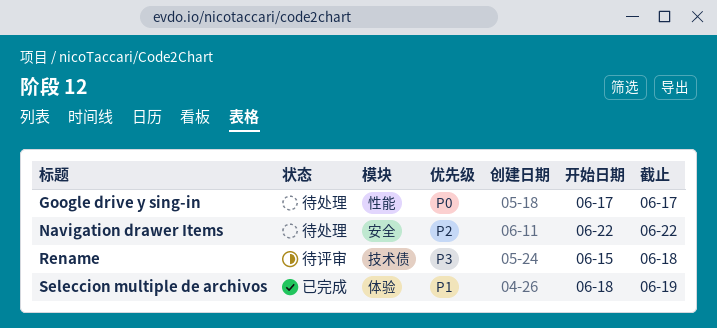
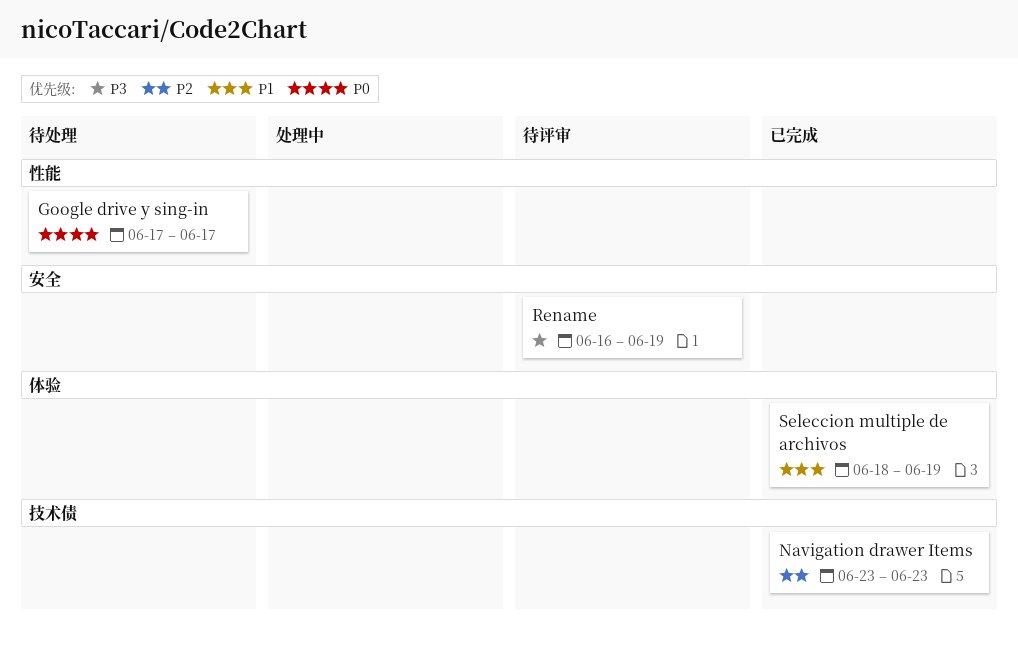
Navigation drawer Items, status: 待处理 -> 已完成
Navigation drawer Items, label: 安全 -> 技术债
Navigation drawer Items, start: Jun 22 -> Jun 23
Navigation drawer Items, due: Jun 22 -> Jun 23
Rename, label: 技术债 -> 安全
Rename, start: Jun 15 -> Jun 16
Rename, due: Jun 18 -> Jun 19

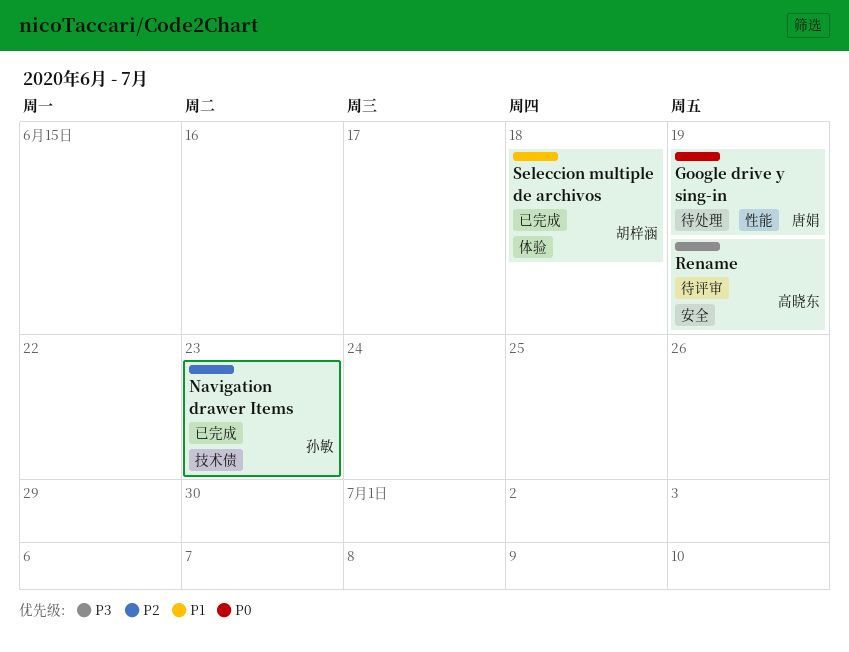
Google drive y sing-in, due: Jun 17 -> Jun 19
Seleccion multiple de archivos, due: Jun 19 -> Jun 18

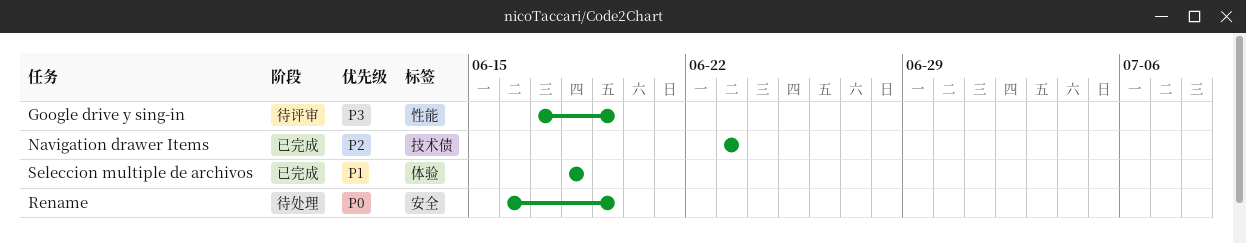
Google drive y sing-in, status: 待处理 -> 待评审
Google drive y sing-in, priority: P0 -> P3
Rename, status: 待评审 -> 待处理
Rename, priority: P3 -> P0

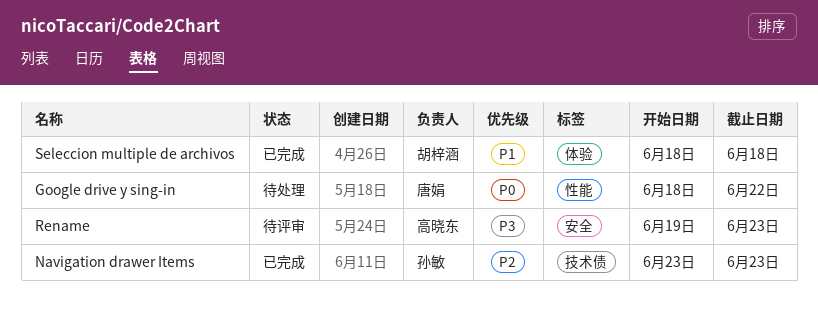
Google drive y sing-in, status: 待评审 -> 待处理
Google drive y sing-in, priority: P3 -> P0
Google drive y sing-in, start: Jun 17 -> Jun 18
Google drive y sing-in, due: Jun 19 -> Jun 22
Rename, status: 待处理 -> 待评审
Rename, priority: P0 -> P3
Rename, start: Jun 16 -> Jun 19
Rename, due: Jun 19 -> Jun 23

